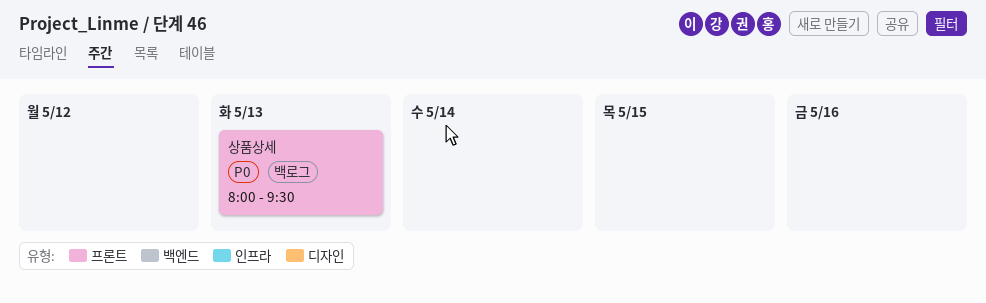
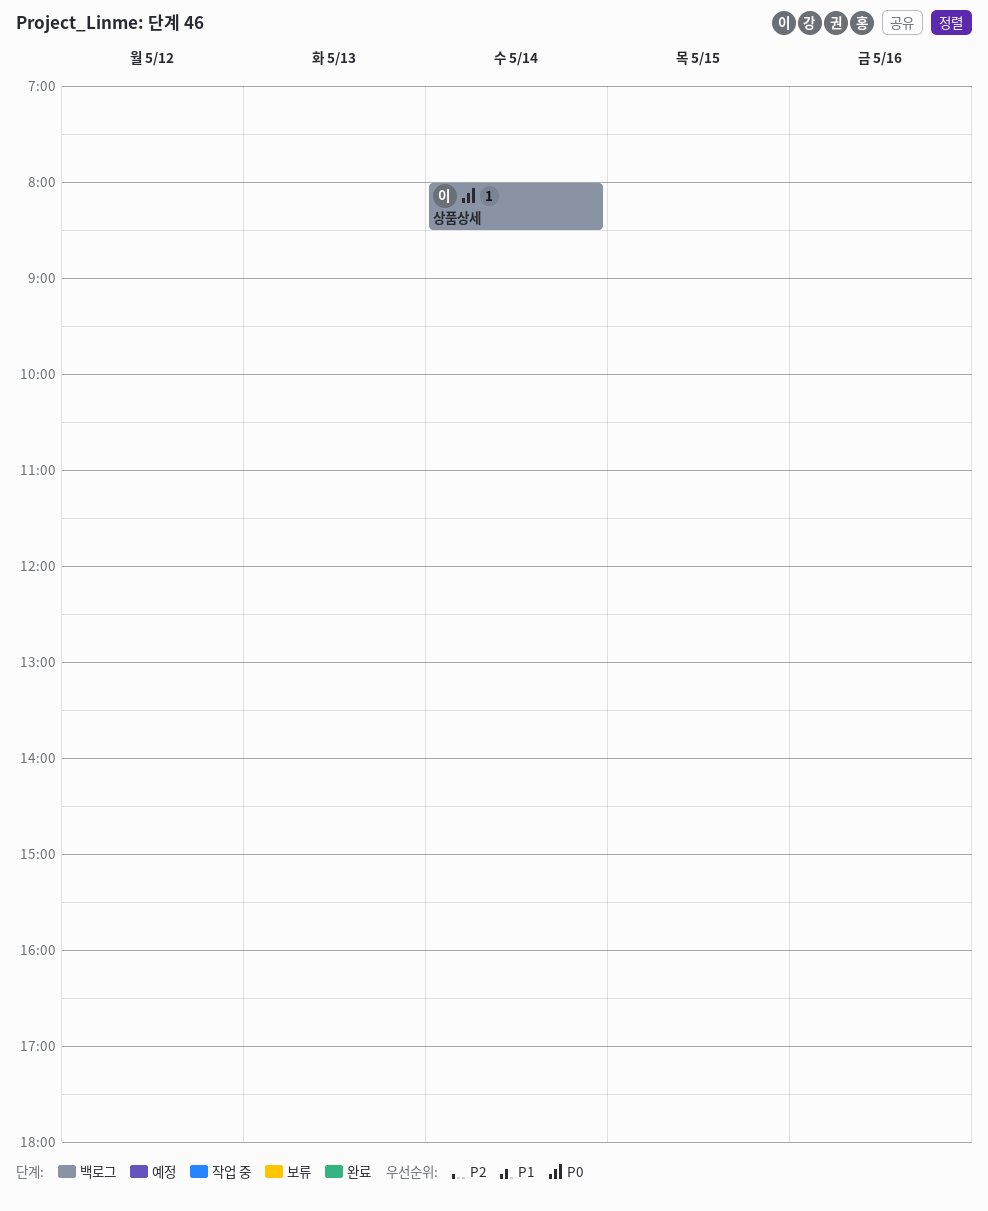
상품상세, day: May 13 -> May 14
상품상세, ends: 09:30 -> 08:30

